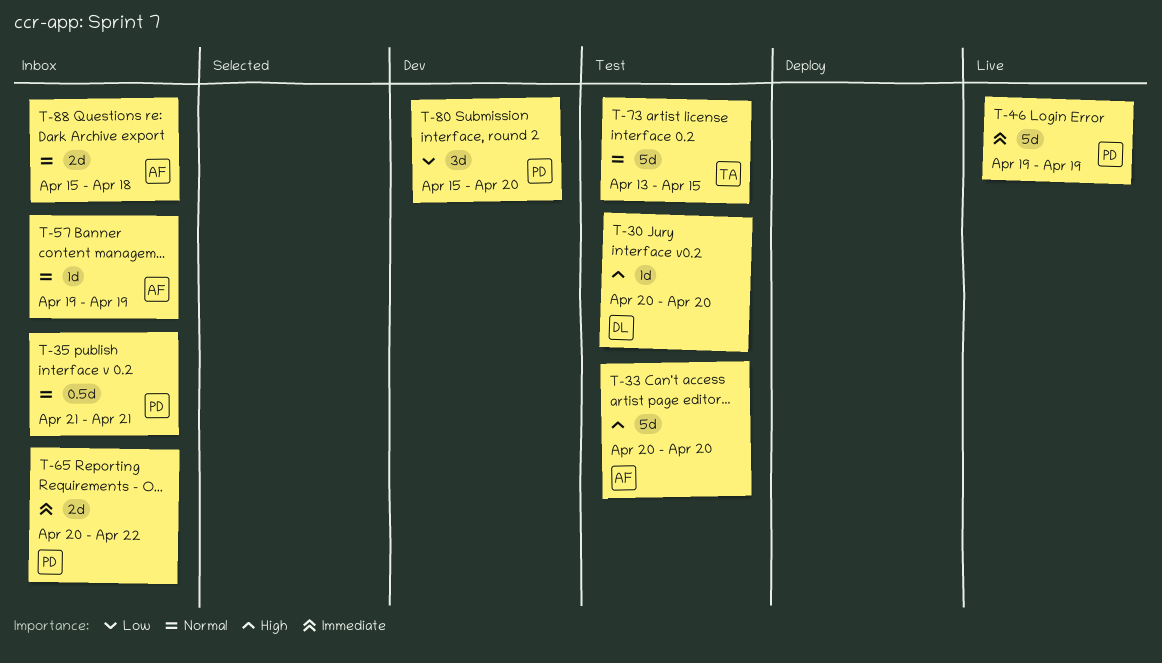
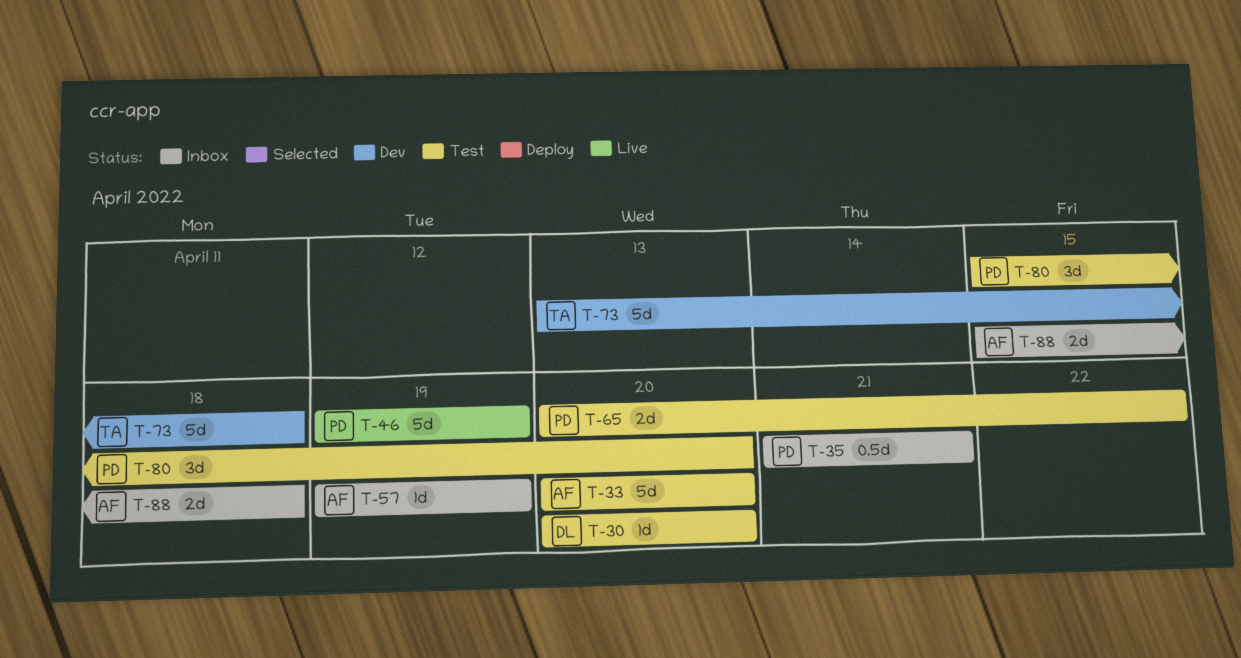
T-65, status: Inbox -> Test
T-73, status: Test -> Dev
T-73, due: Apr 15 -> Apr 18
T-80, status: Dev -> Test

